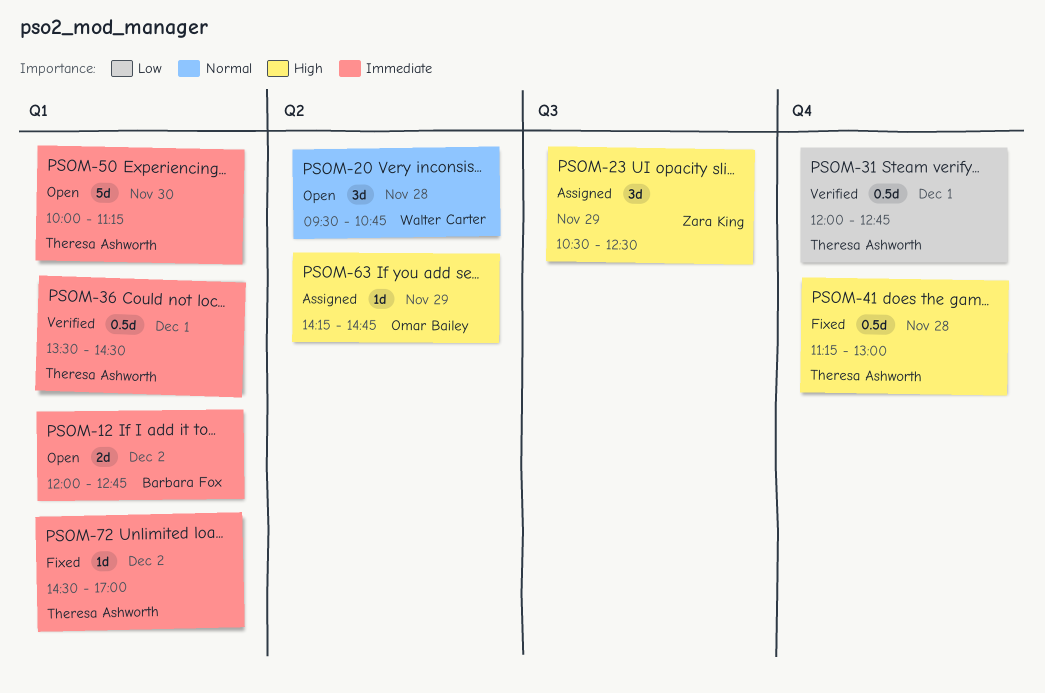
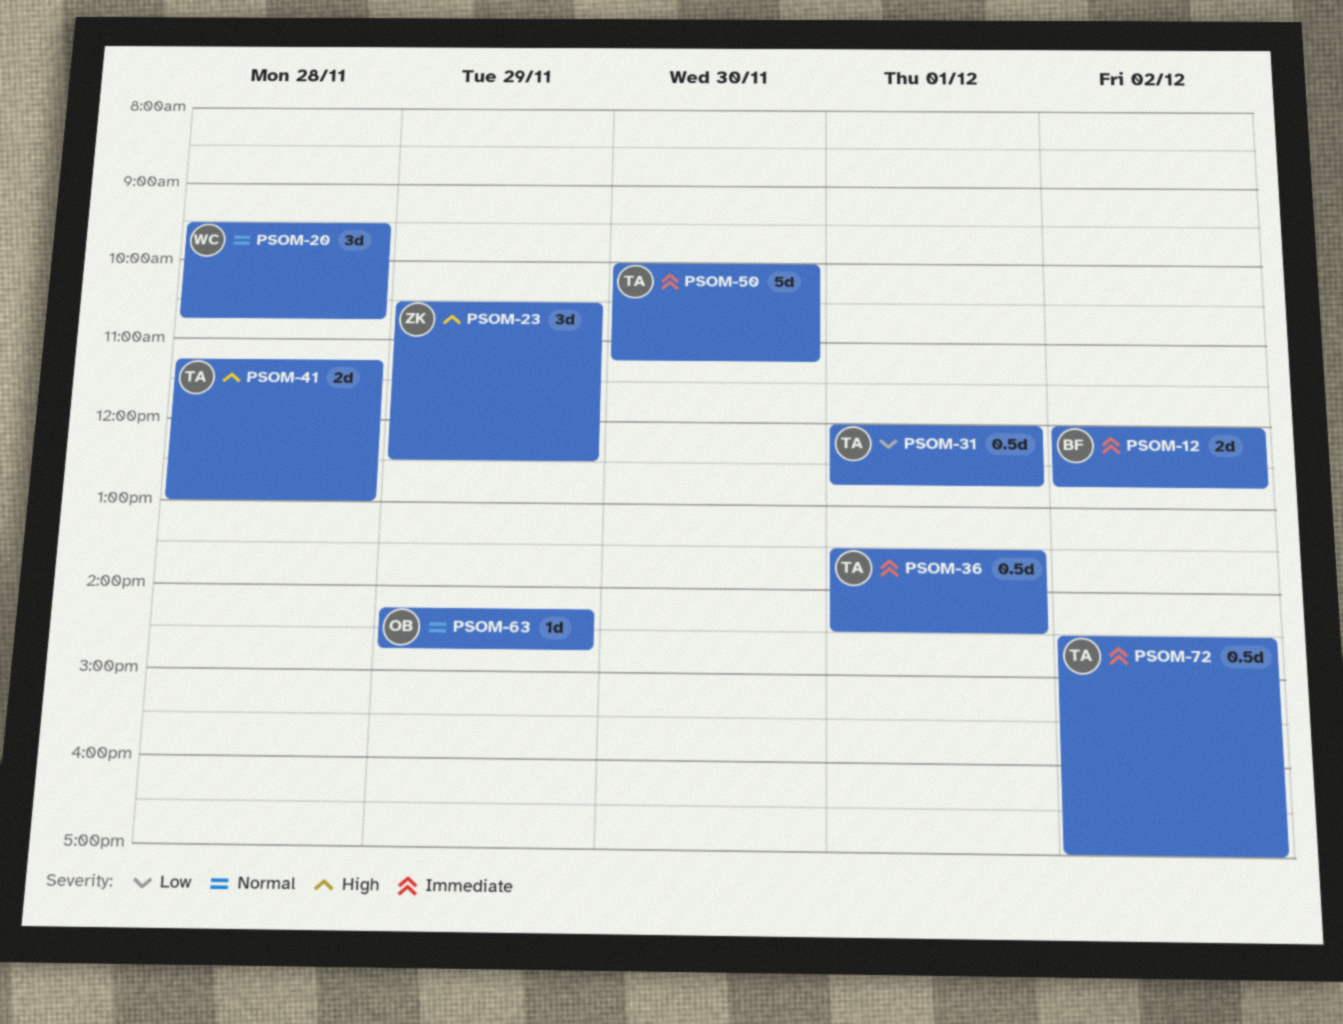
PSOM-41, estimate: 0.5d -> 2d
PSOM-63, priority: High -> Normal
PSOM-72, estimate: 1d -> 0.5d

